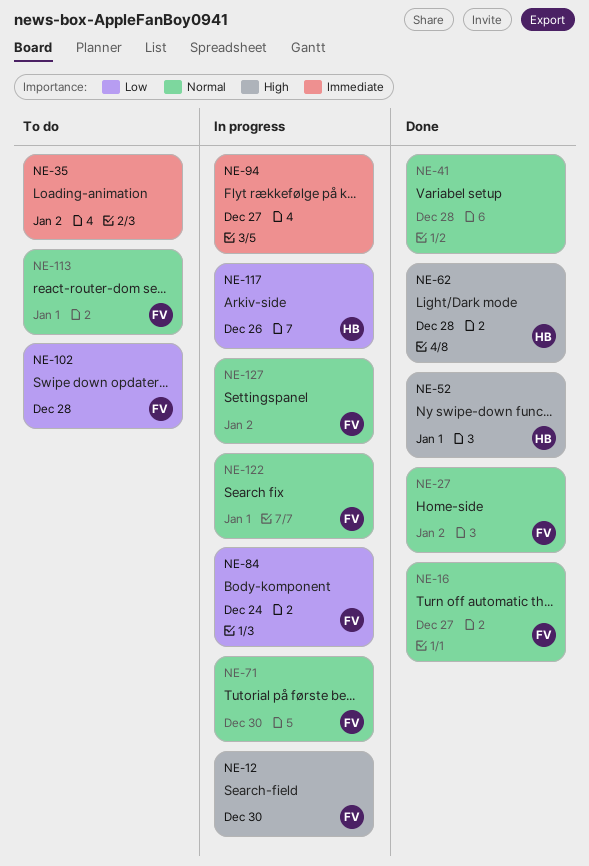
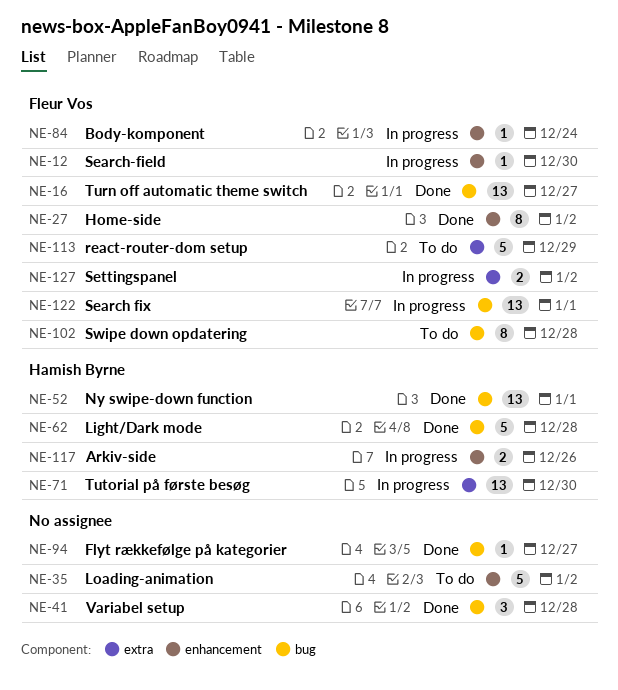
NE-71, owner: Fleur Vos -> Hamish Byrne
NE-94, status: In progress -> Done
NE-113, due: Jan 1 -> Dec 29

